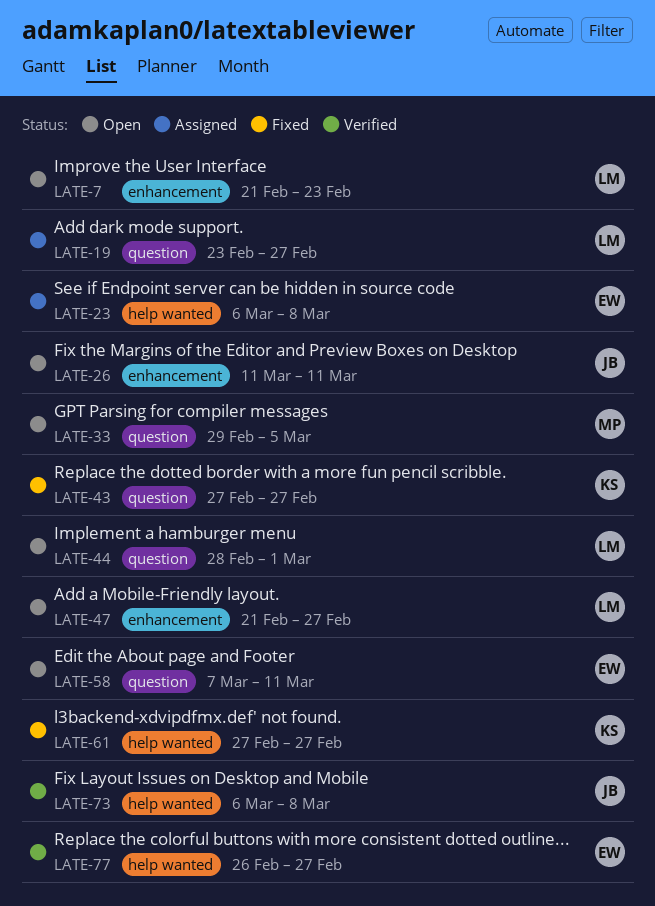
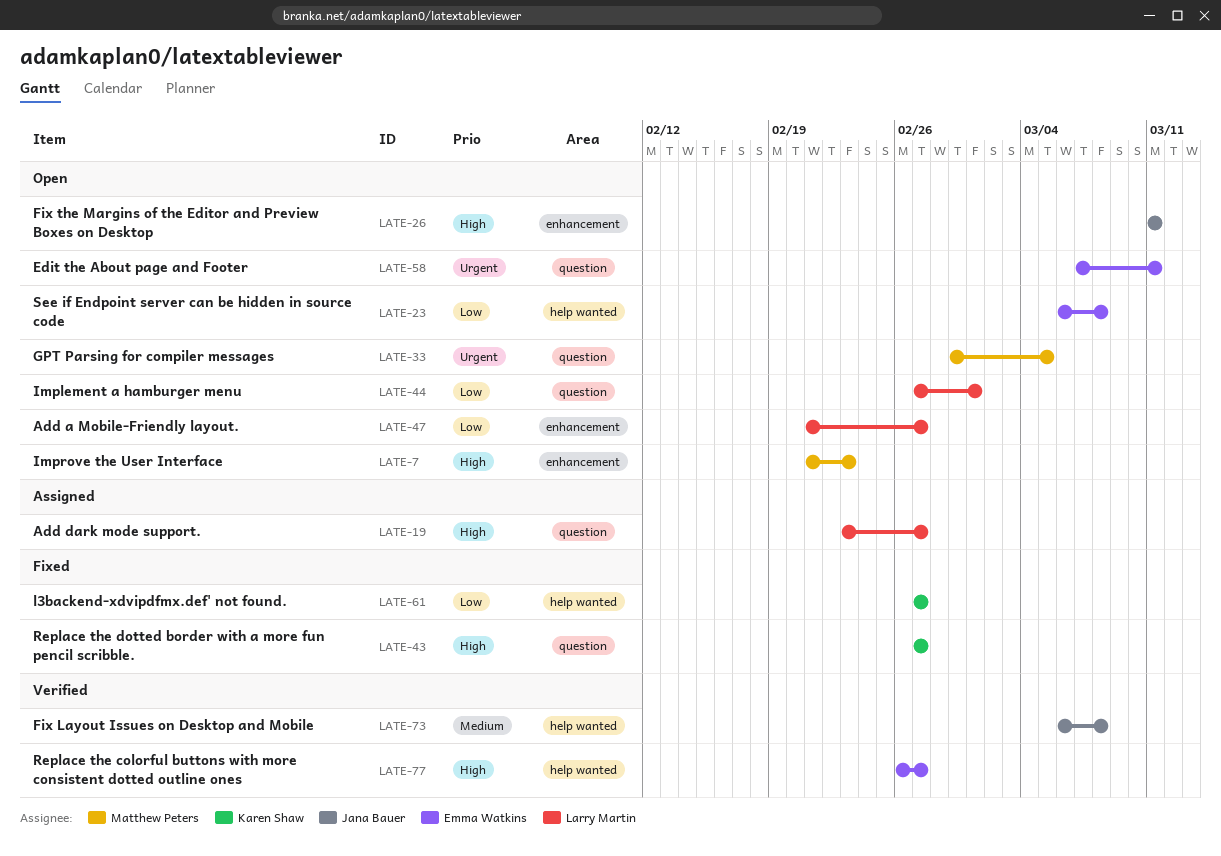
LATE-7, owner: Larry Martin -> Matthew Peters
LATE-23, status: Assigned -> Open
LATE-44, start: Feb 28 -> Feb 27

